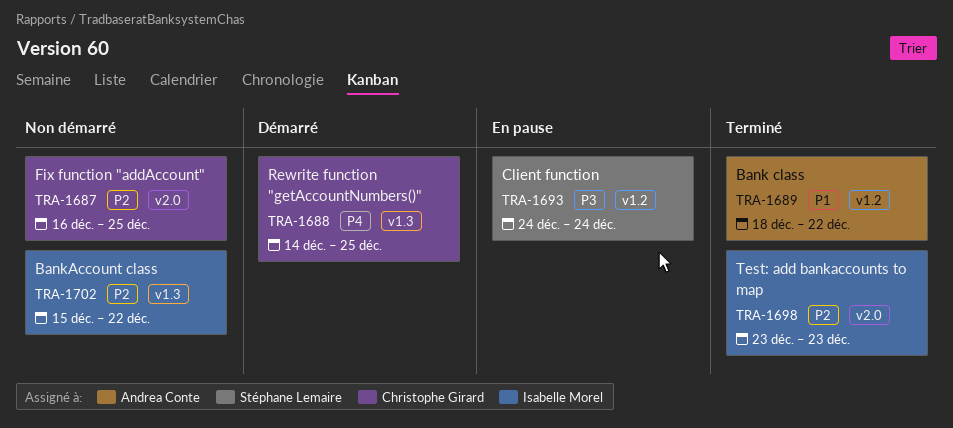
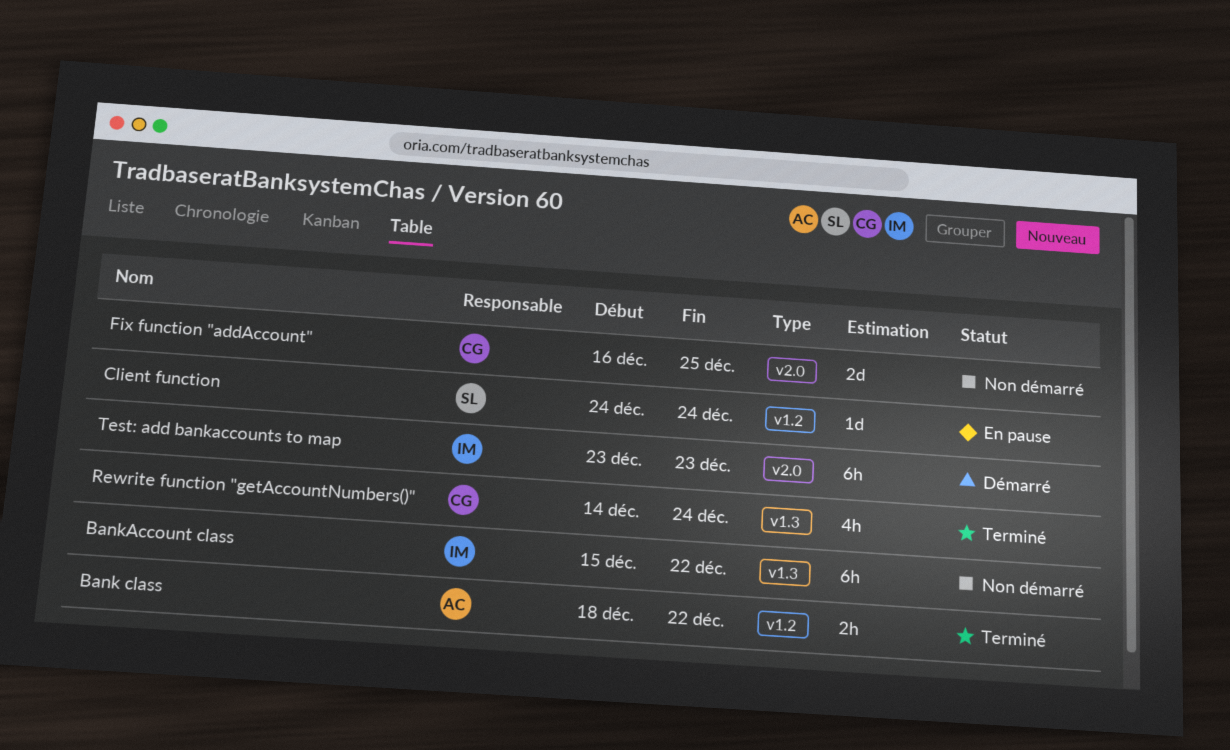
Rewrite function "getAccountNumbers()", status: Démarré -> Terminé
Rewrite function "getAccountNumbers()", due: Dec 25 -> Dec 24
Test: add bankaccounts to map, status: Terminé -> Démarré

